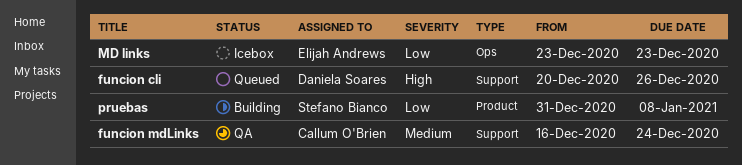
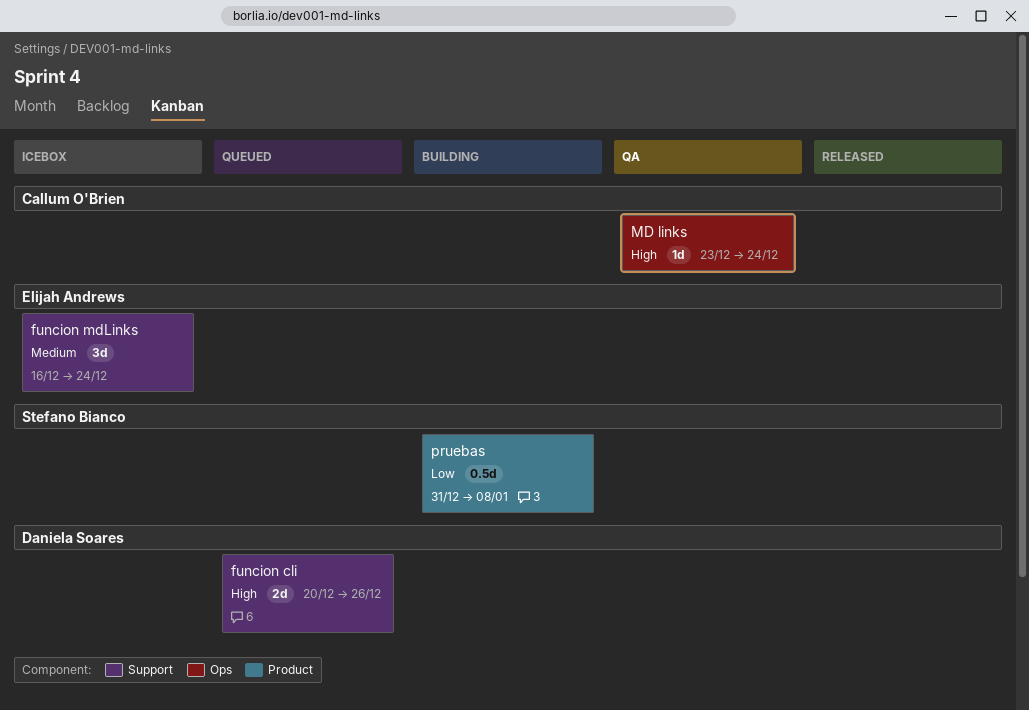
funcion mdLinks, status: QA -> Icebox
funcion mdLinks, owner: Callum O'Brien -> Elijah Andrews
MD links, status: Icebox -> QA
MD links, owner: Elijah Andrews -> Callum O'Brien
MD links, priority: Low -> High
MD links, due: Dec 23 -> Dec 24

